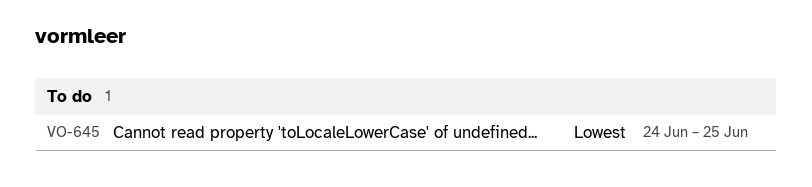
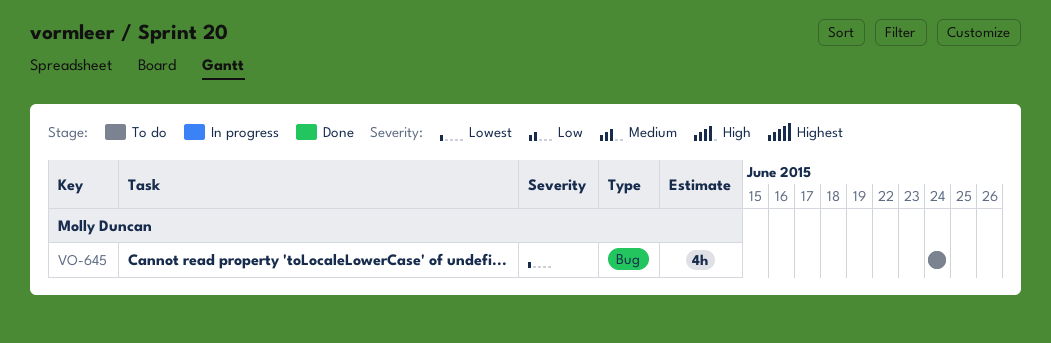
VO-645, due: Jun 25 -> Jun 24

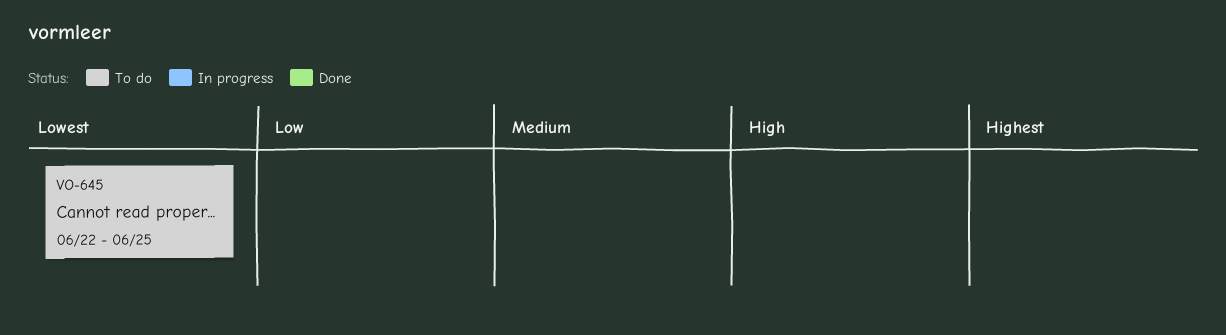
VO-645, start: Jun 24 -> Jun 22
VO-645, due: Jun 24 -> Jun 25

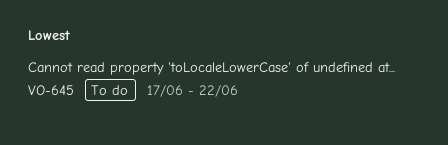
VO-645, start: Jun 22 -> Jun 17
VO-645, due: Jun 25 -> Jun 22

